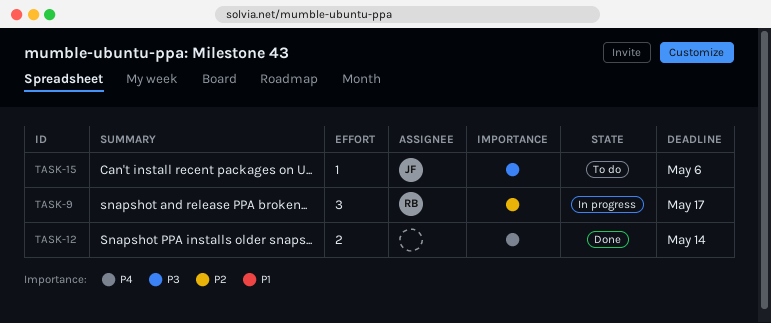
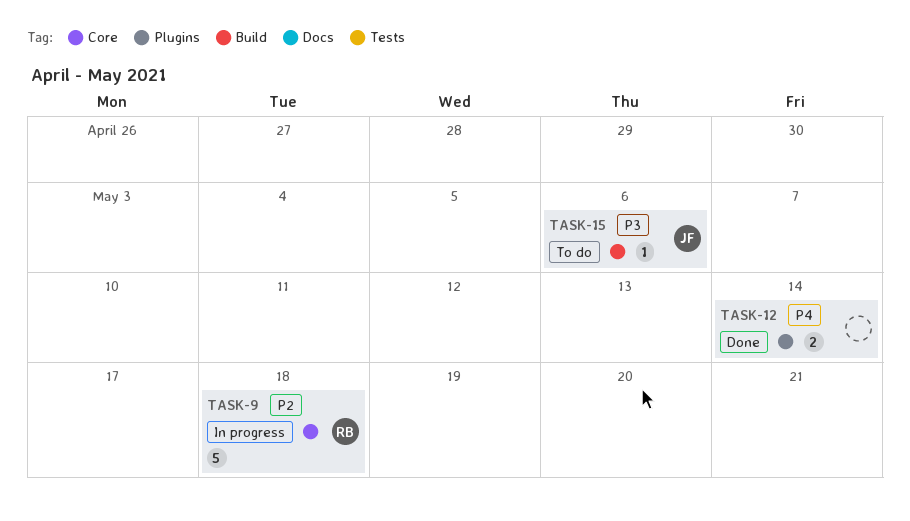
TASK-9, estimate: 3 -> 5
TASK-9, due: May 17 -> May 18

